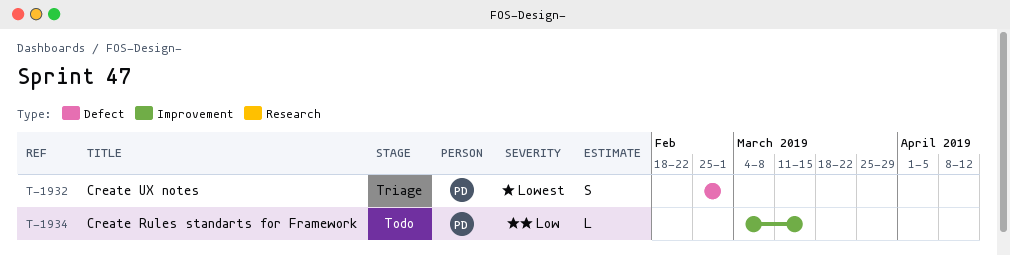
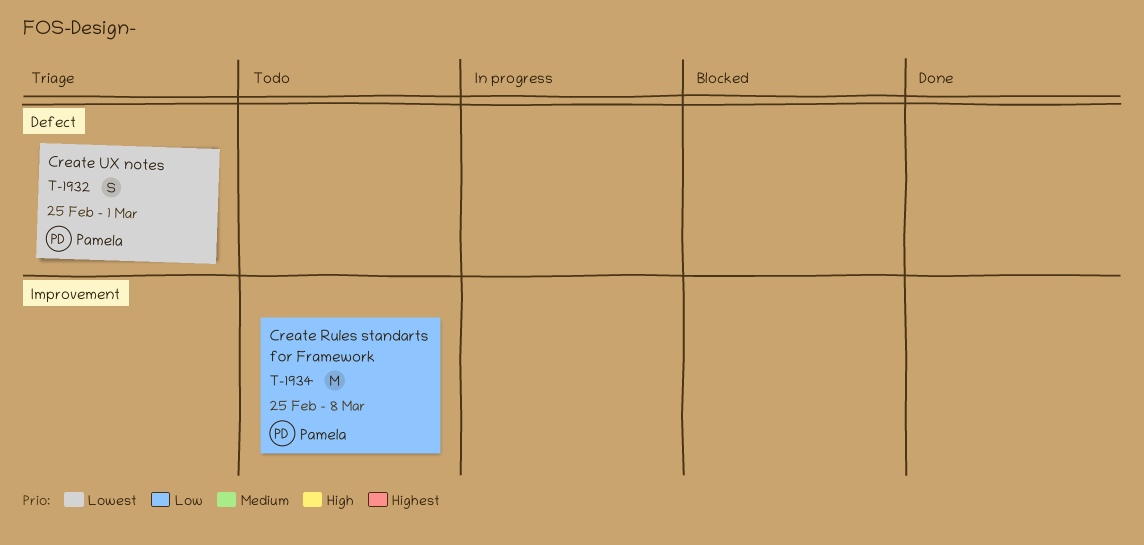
T-1934, estimate: L -> M
T-1934, start: Mar 4 -> Feb 25
T-1934, due: Mar 15 -> Mar 8

